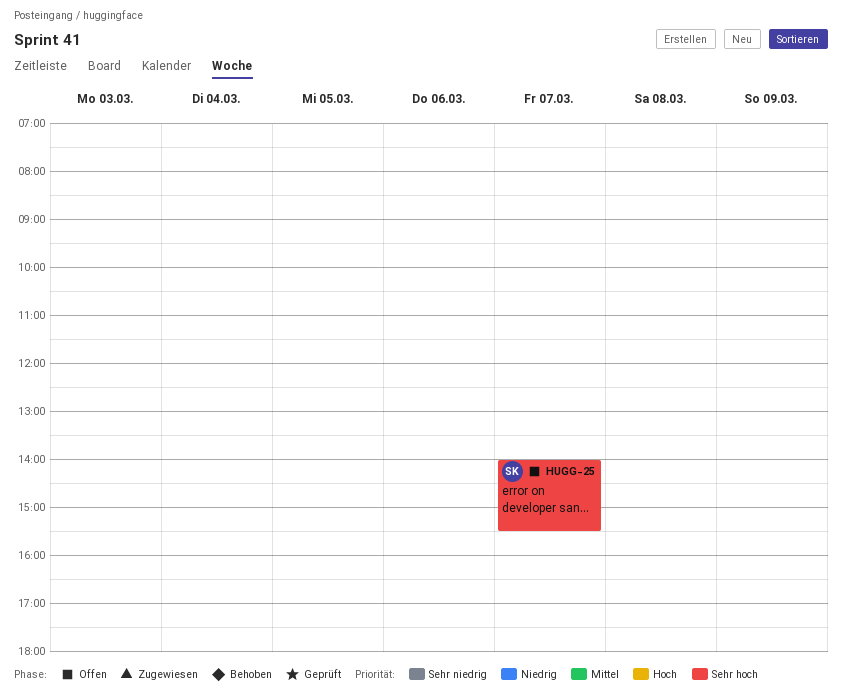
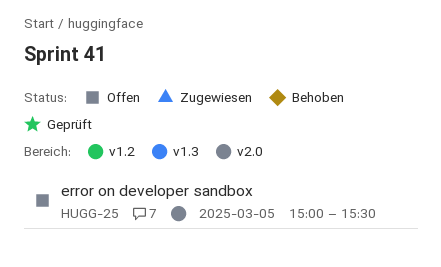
HUGG-25, day: Mar 7 -> Mar 5
HUGG-25, begins: 14:00 -> 15:00

